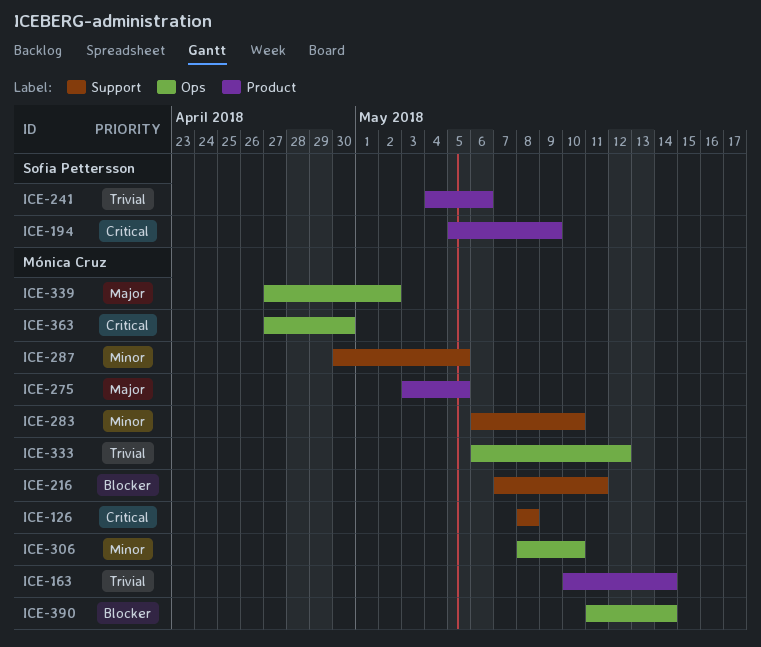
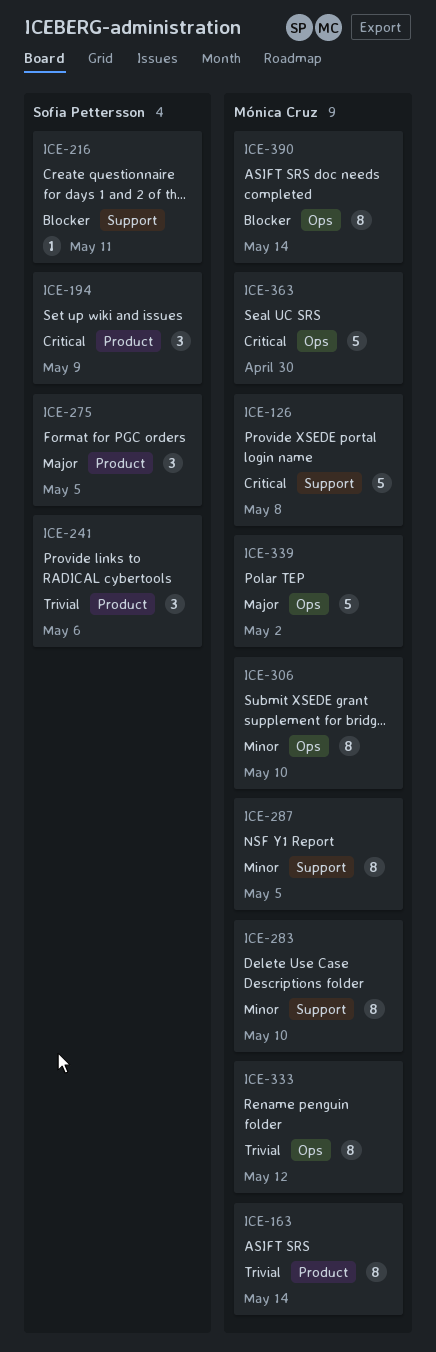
ICE-216, owner: Mónica Cruz -> Sofia Pettersson
ICE-275, owner: Mónica Cruz -> Sofia Pettersson

